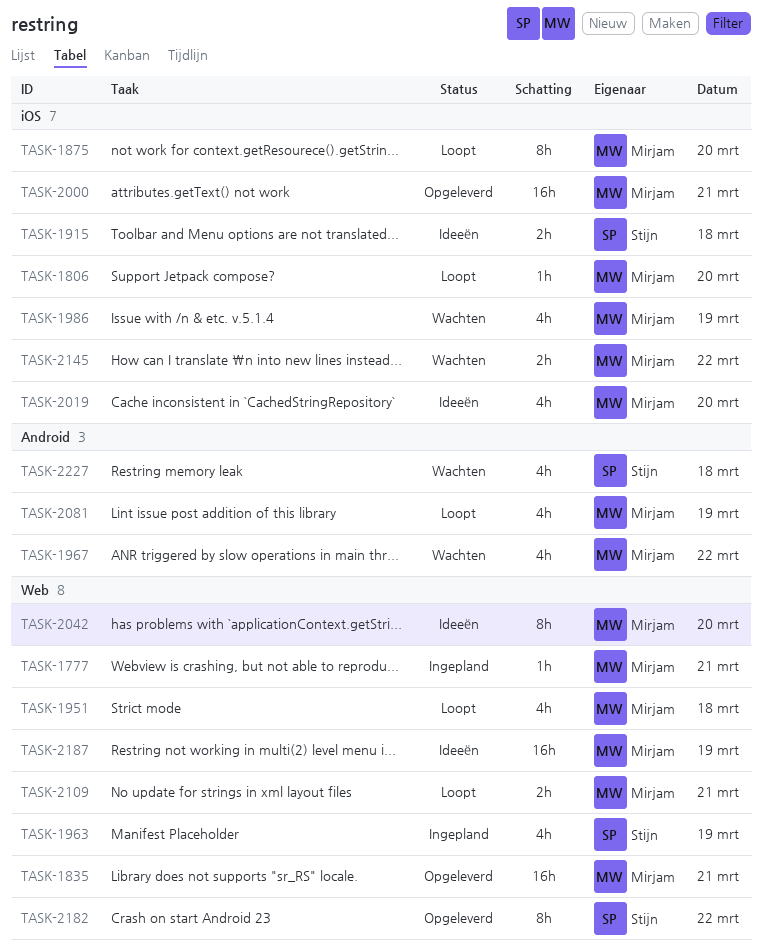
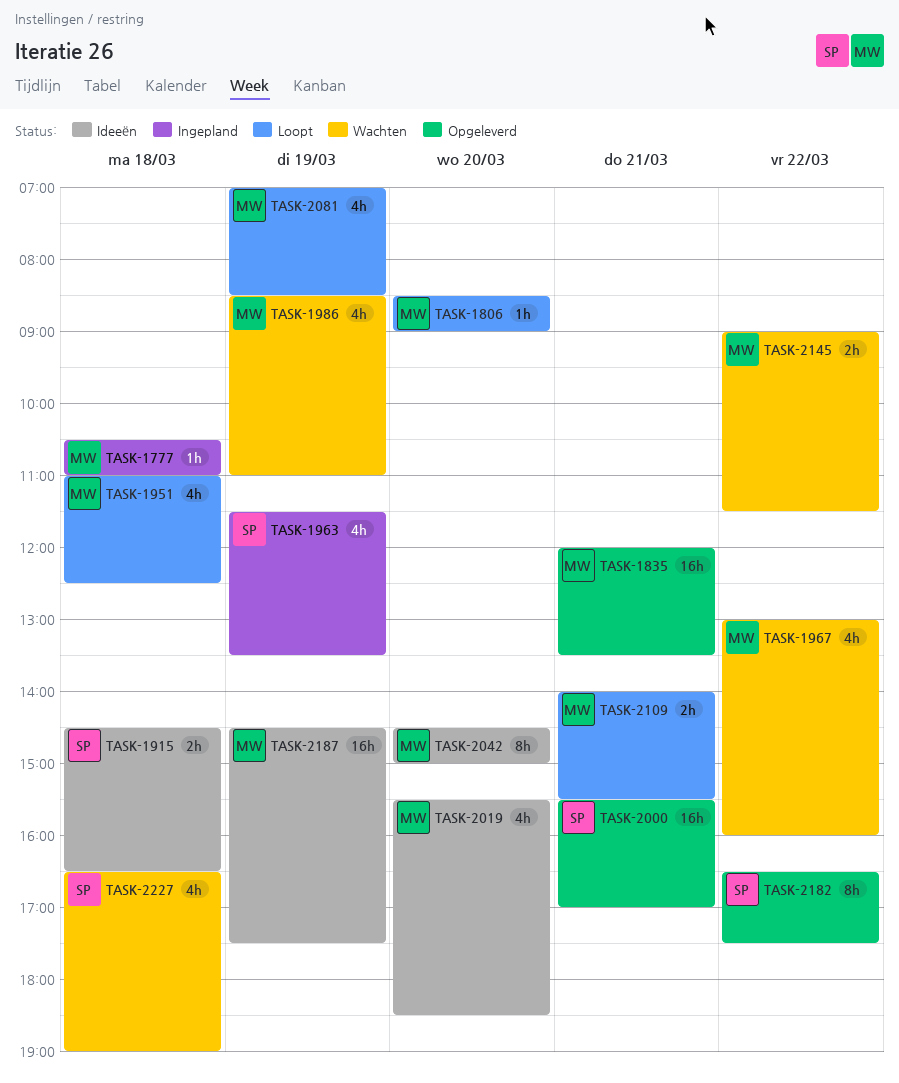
TASK-1777, day: Mar 21 -> Mar 18
TASK-1875: present -> none
TASK-2000, owner: Mirjam -> Stijn

